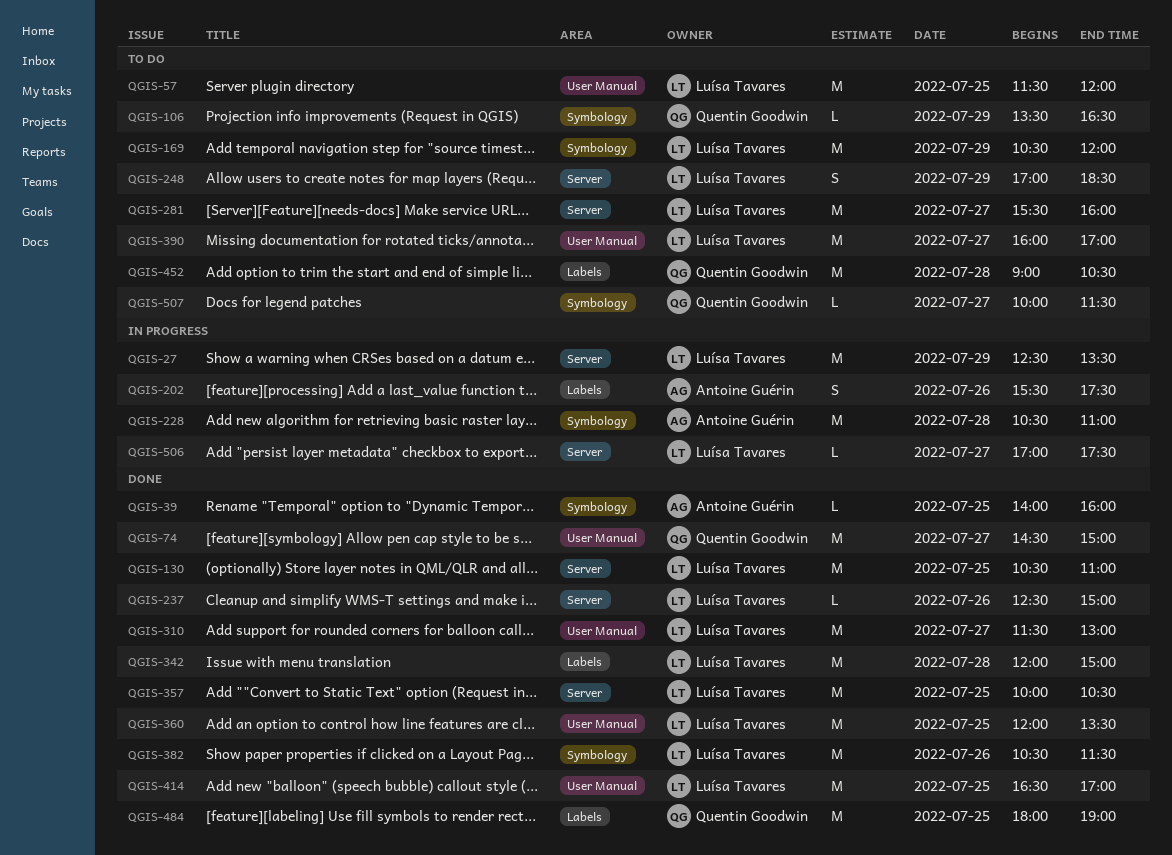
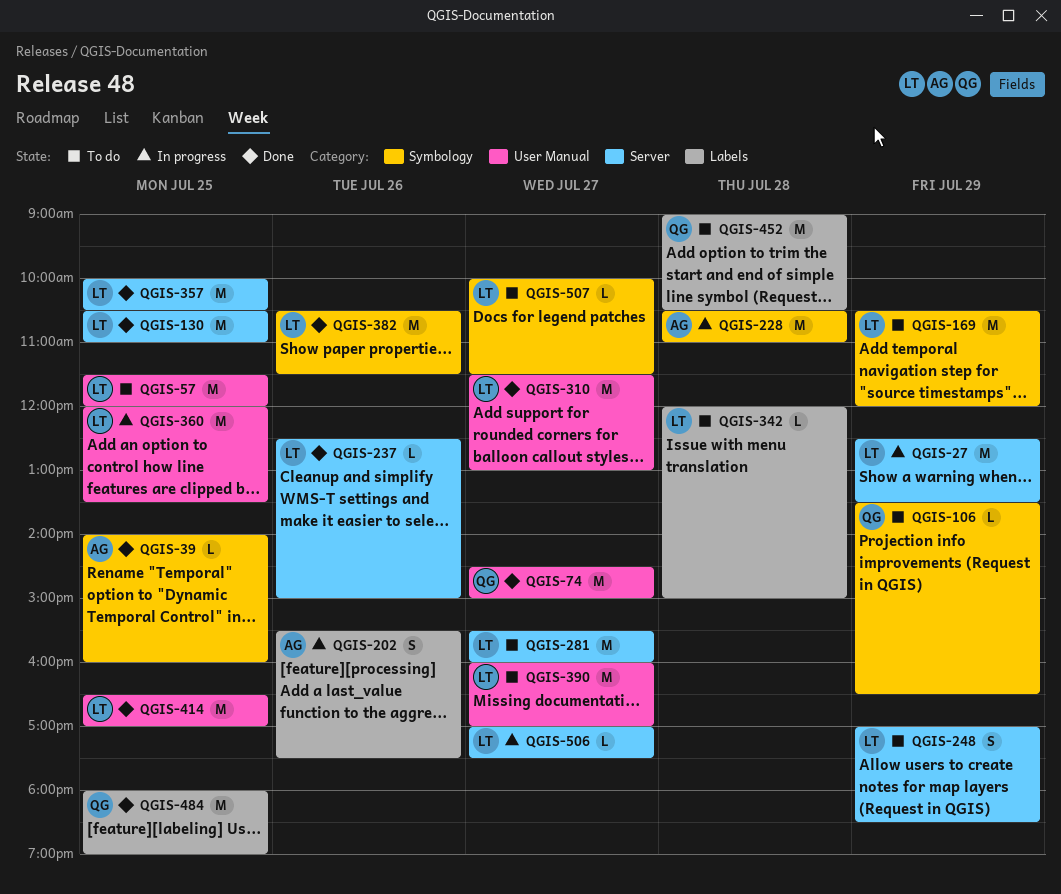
QGIS-342, status: Done -> To do
QGIS-342, estimate: M -> L
QGIS-360, status: Done -> In progress
QGIS-507, owner: Quentin Goodwin -> Luísa Tavares

